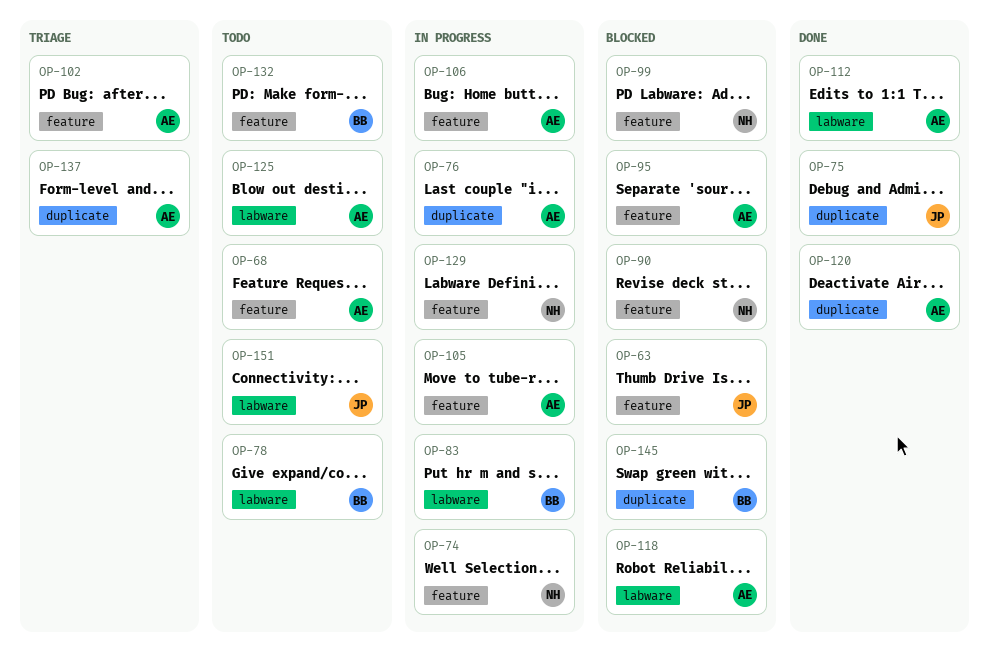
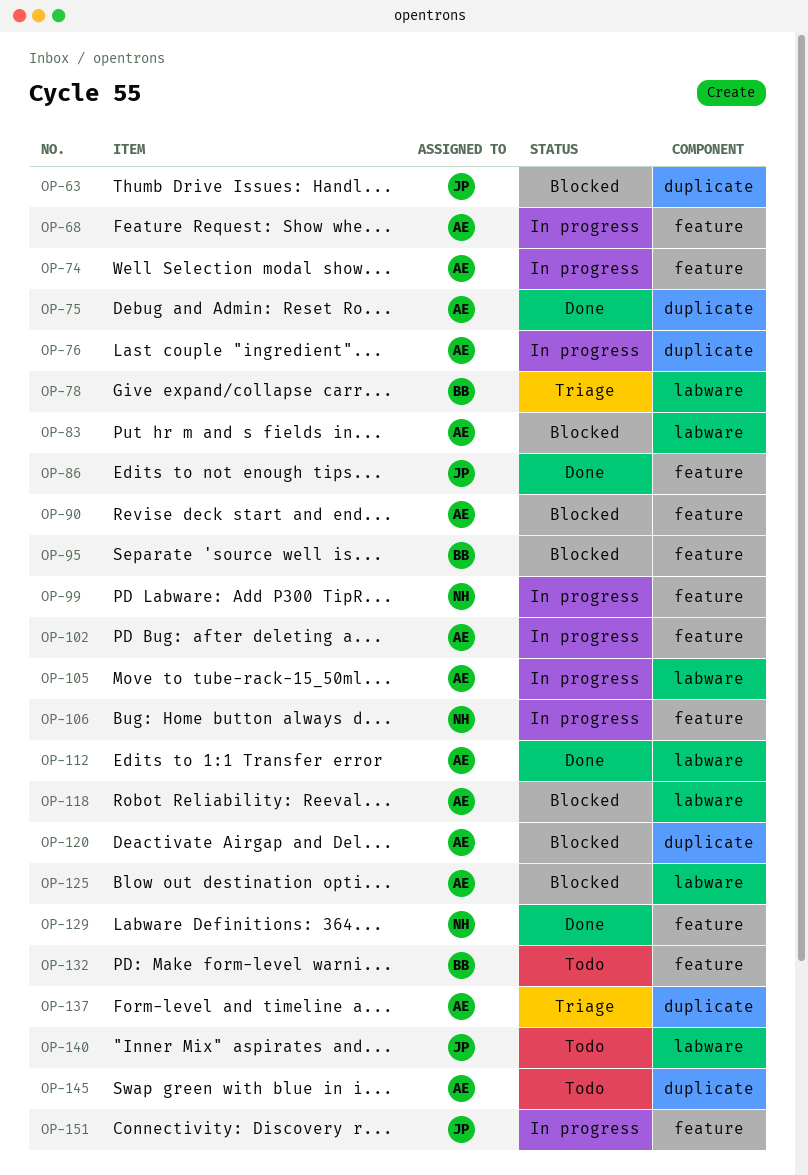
OP-63, label: feature -> duplicate
OP-68, status: Todo -> In progress
OP-74, owner: NH -> AE
OP-75, owner: JP -> AE
OP-78, status: Todo -> Triage
OP-83, status: In progress -> Blocked
OP-83, owner: BB -> AE
OP-86: none -> present
OP-90, owner: NH -> AE
OP-95, owner: AE -> BB
OP-99, status: Blocked -> In progress
OP-102, status: Triage -> In progress
OP-105, label: feature -> labware
OP-106, owner: AE -> NH
OP-120, status: Done -> Blocked
OP-125, status: Todo -> Blocked
OP-129, status: In progress -> Done
OP-140: none -> present
OP-145, status: Blocked -> Todo
OP-145, owner: BB -> AE
OP-151, status: Todo -> In progress
OP-151, label: labware -> feature

